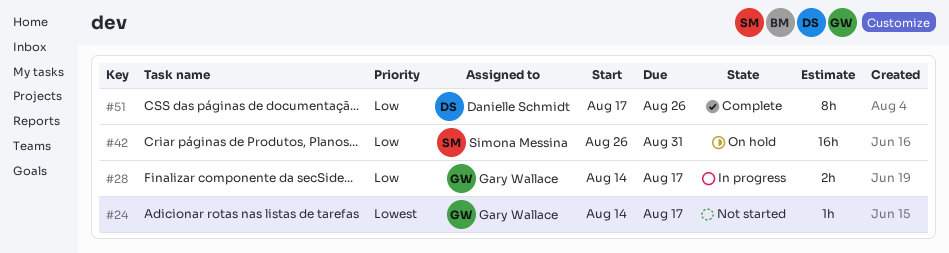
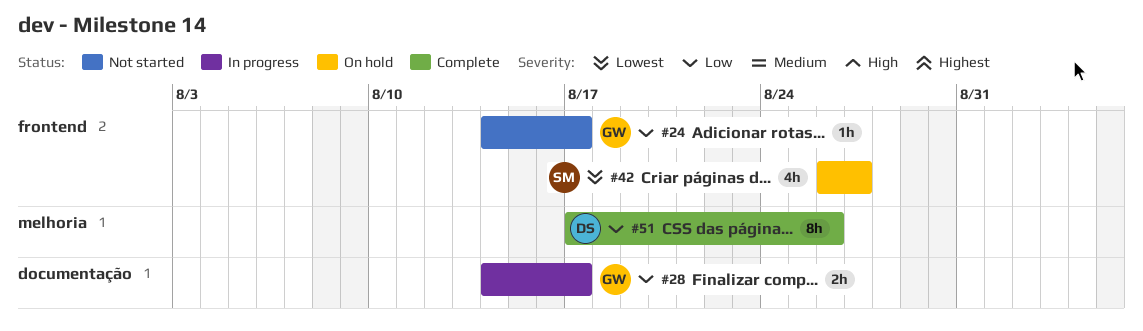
#24, priority: Lowest -> Low
#42, priority: Low -> Lowest
#42, estimate: 16h -> 4h
#42, due: Aug 31 -> Aug 27

